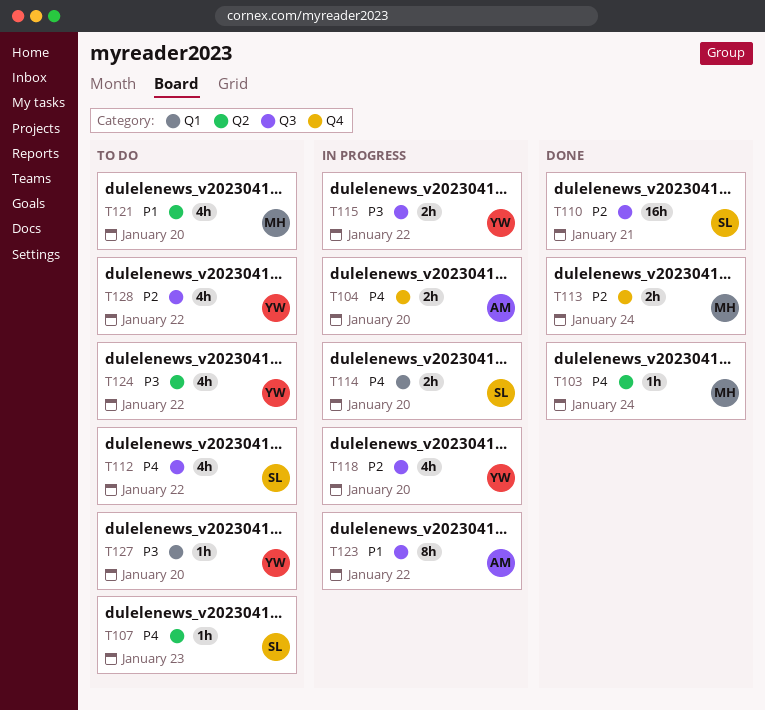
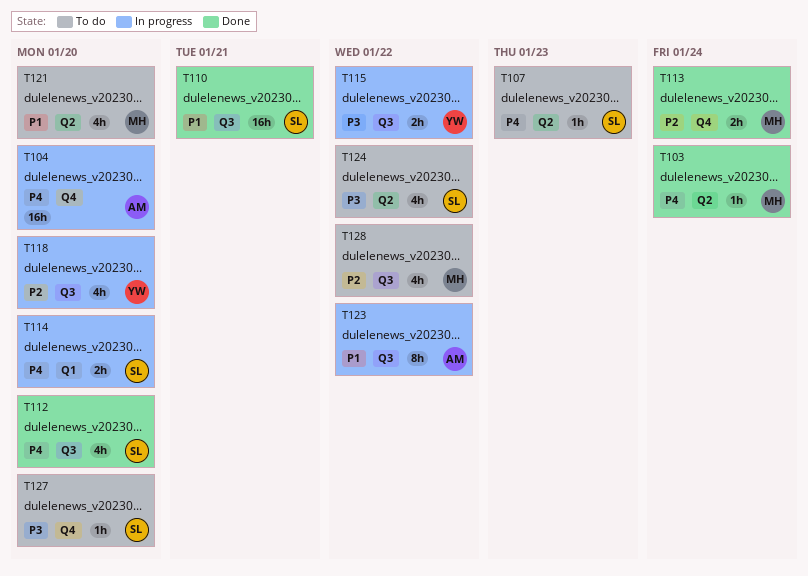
T104, estimate: 2h -> 16h
T110, priority: P2 -> P1
T112, status: To do -> Done
T112, due: Jan 22 -> Jan 20
T124, owner: YW -> SL
T127, owner: YW -> SL
T127, label: Q1 -> Q4
T128, owner: YW -> MH

